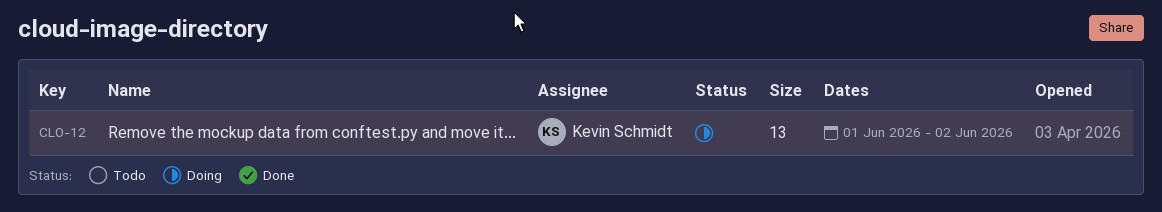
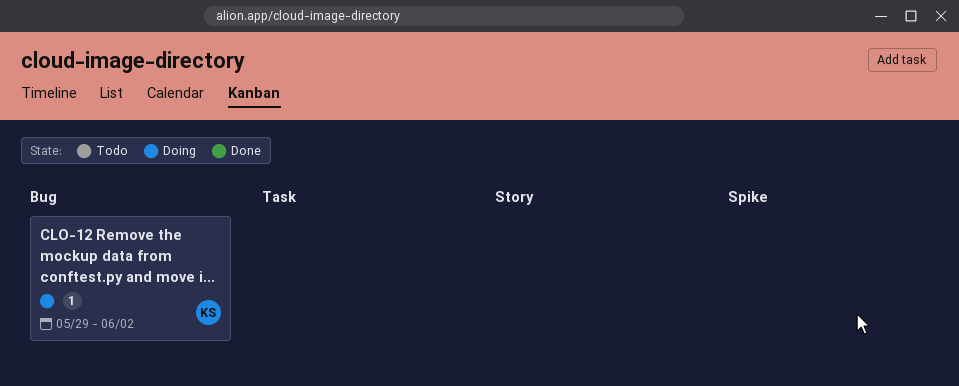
CLO-12, estimate: 13 -> 1
CLO-12, start: Jun 1 -> May 29

